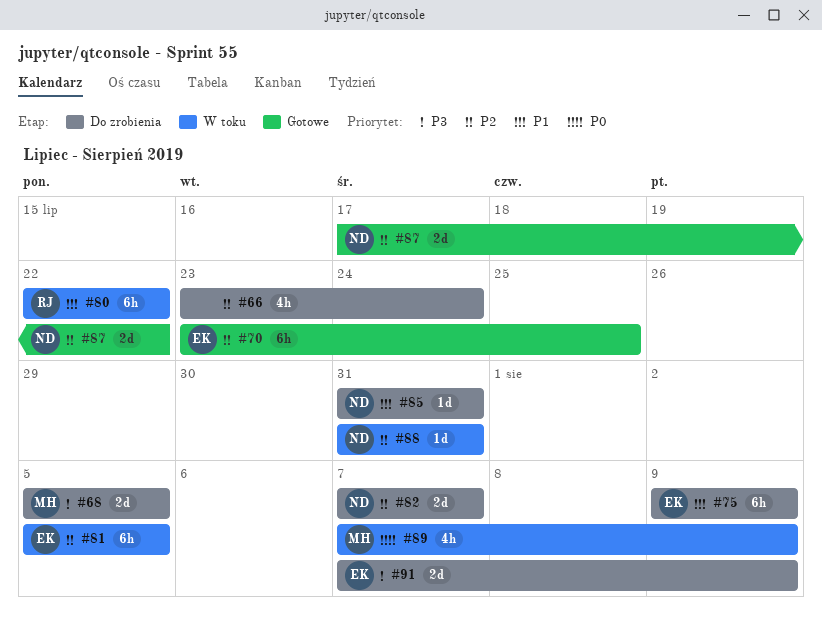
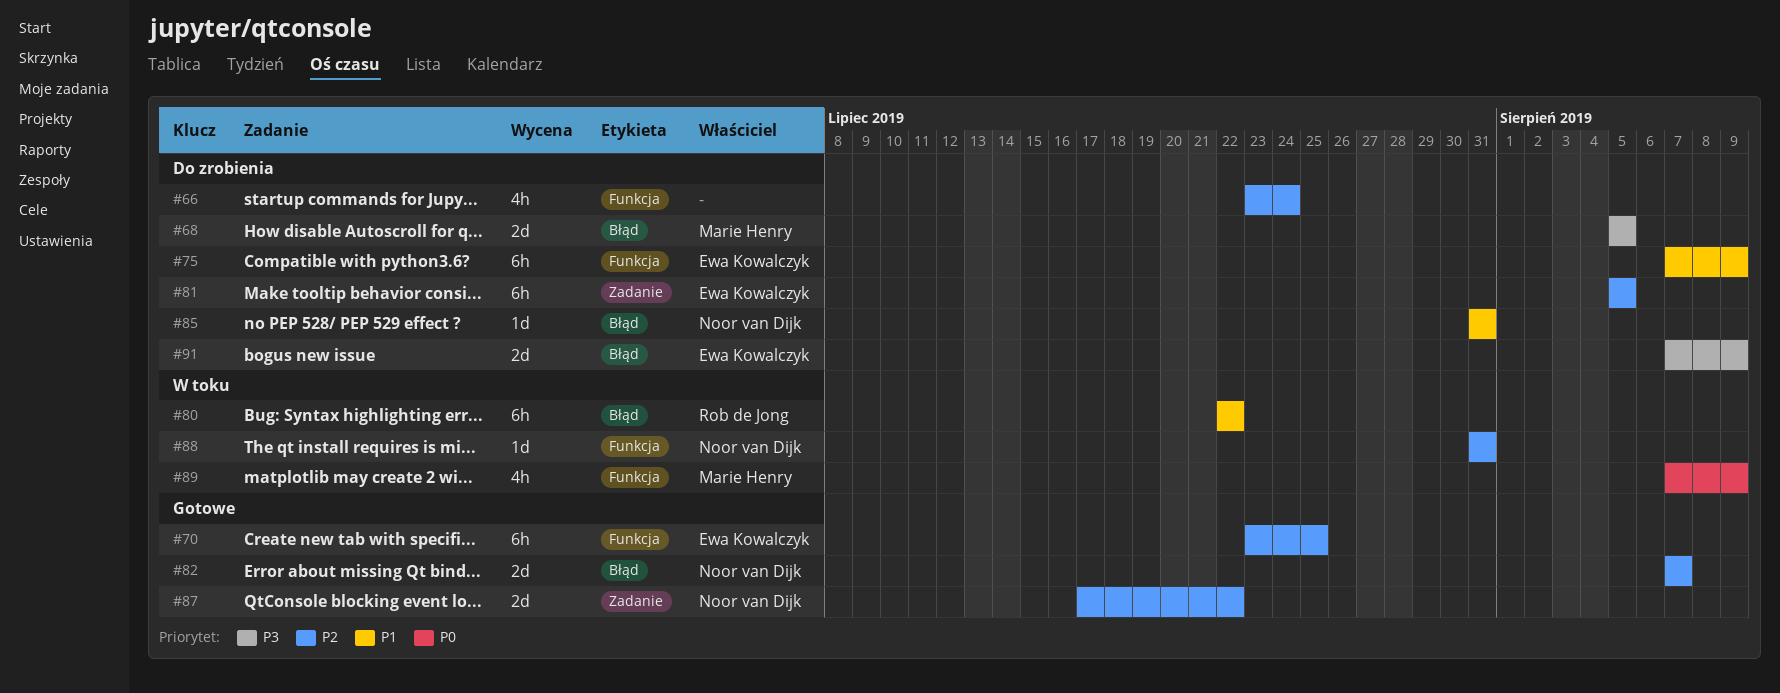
#75, start: Aug 9 -> Aug 7
#81, status: W toku -> Do zrobienia
#82, status: Do zrobienia -> Gotowe

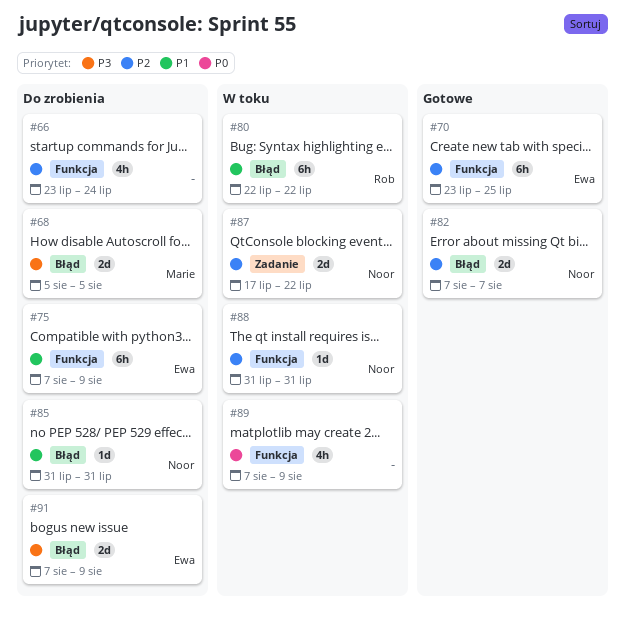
#81: present -> none
#87, status: Gotowe -> W toku
#89, owner: Marie Henry -> none

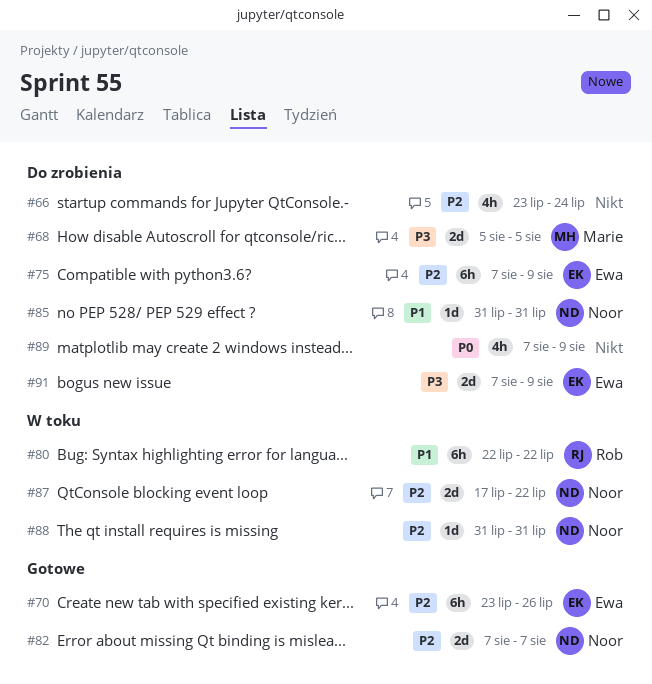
#70, due: Jul 25 -> Jul 26
#75, priority: P1 -> P2
#89, status: W toku -> Do zrobienia

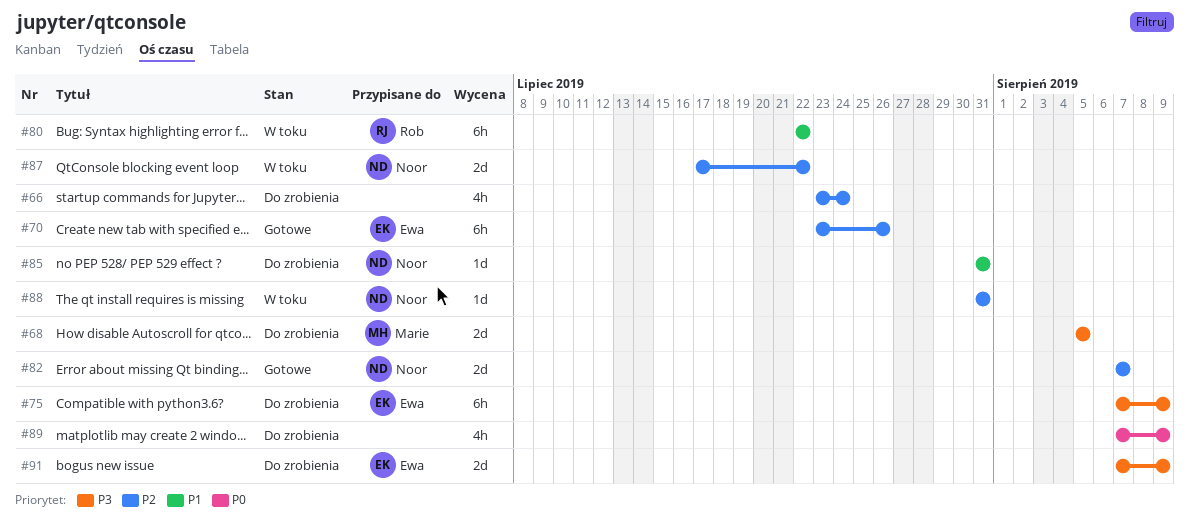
#75, priority: P2 -> P3

